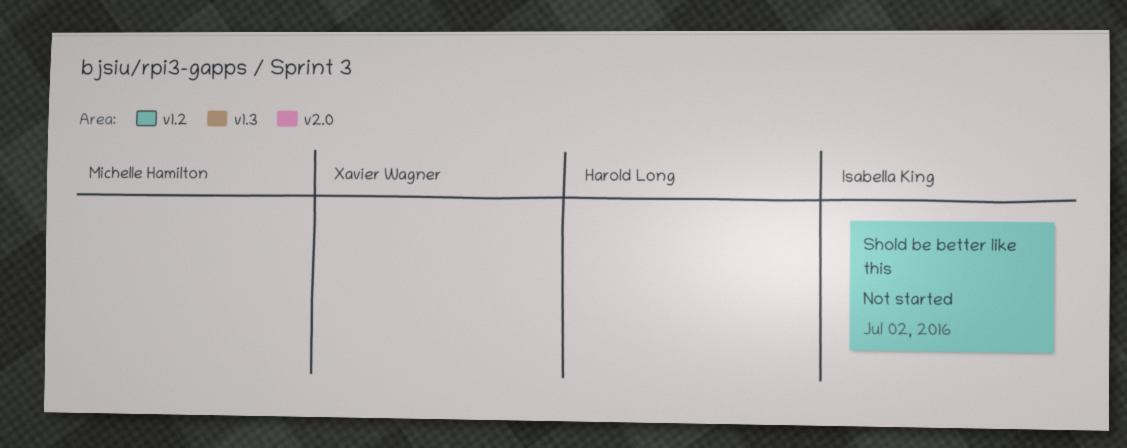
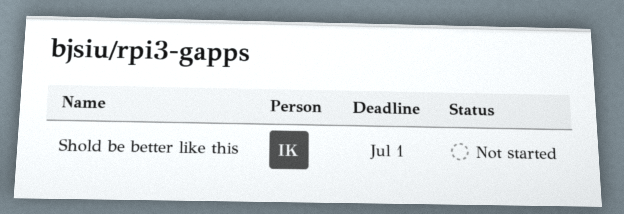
Shold be better like this, due: Jul 2 -> Jul 1

